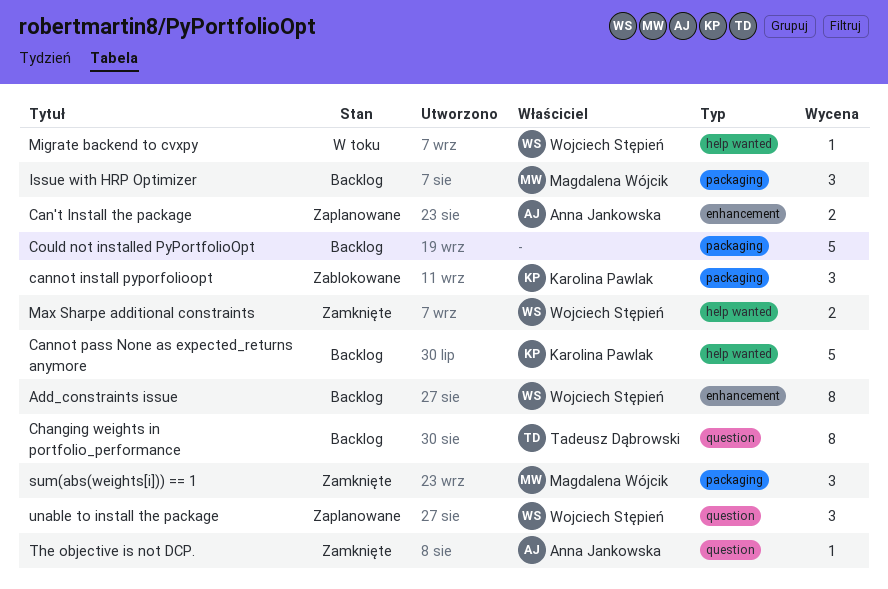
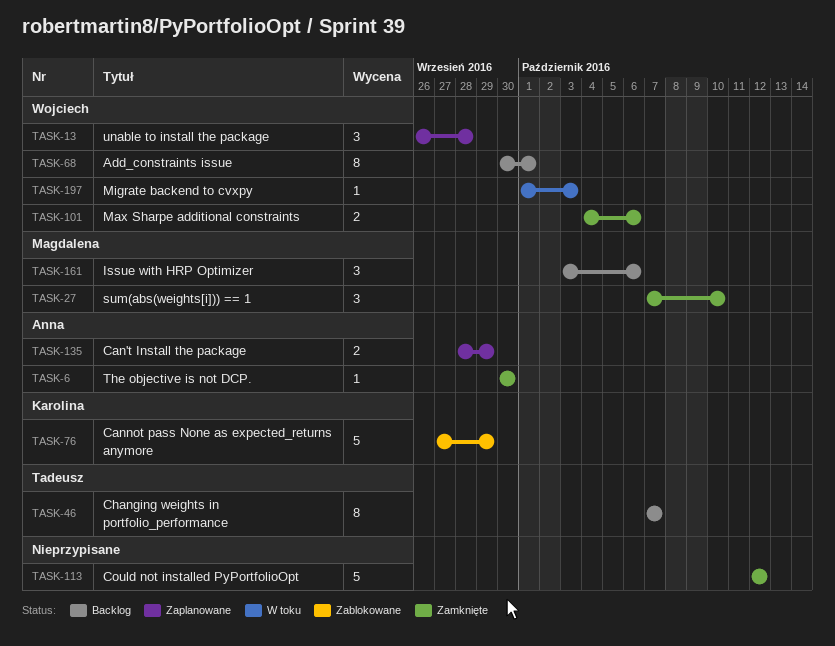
cannot install pyporfolioopt: present -> none
Cannot pass None as expected_returns anymore, status: Backlog -> Zablokowane
Could not installed PyPortfolioOpt, status: Backlog -> Zamknięte

